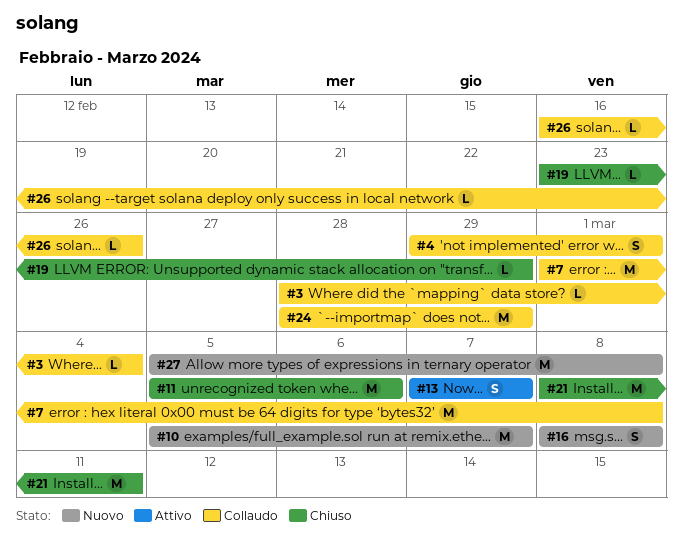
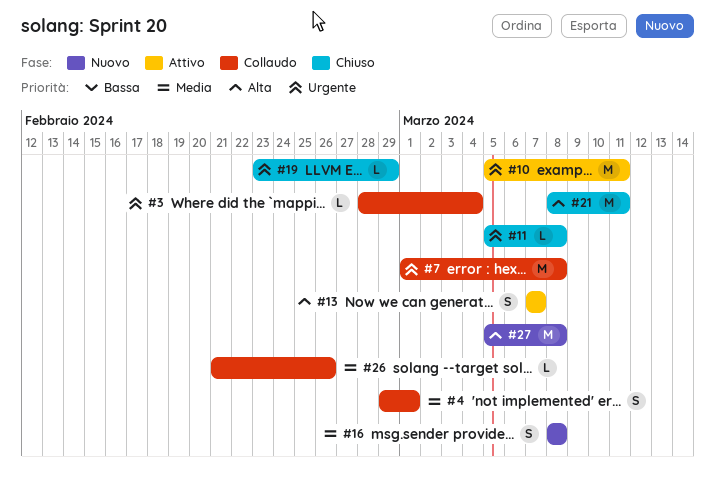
#10, status: Nuovo -> Attivo
#10, due: Mar 7 -> Mar 11
#11, estimate: M -> L
#11, due: Mar 6 -> Mar 8
#24: present -> none
#26, start: Feb 16 -> Feb 21

